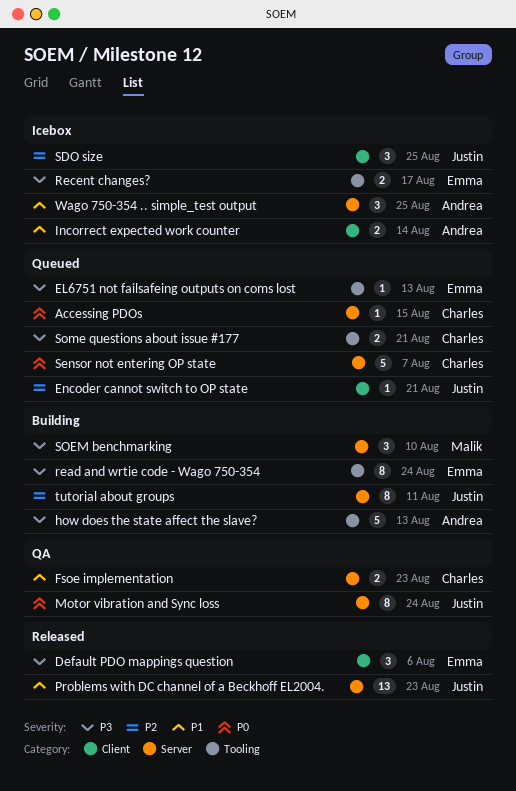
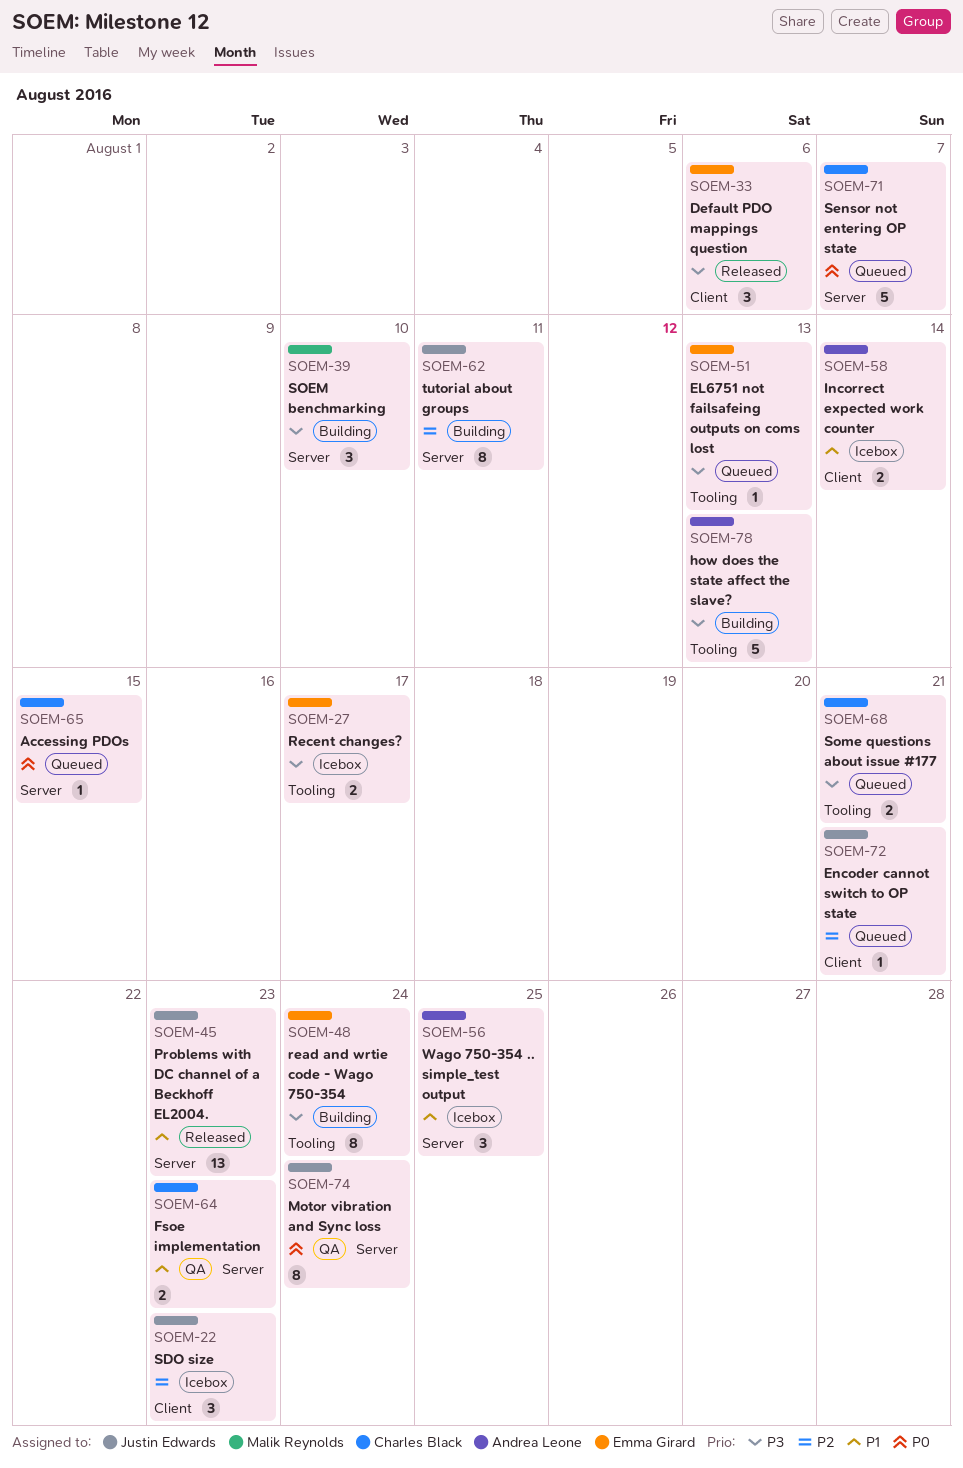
SDO size, due: Aug 25 -> Aug 23

